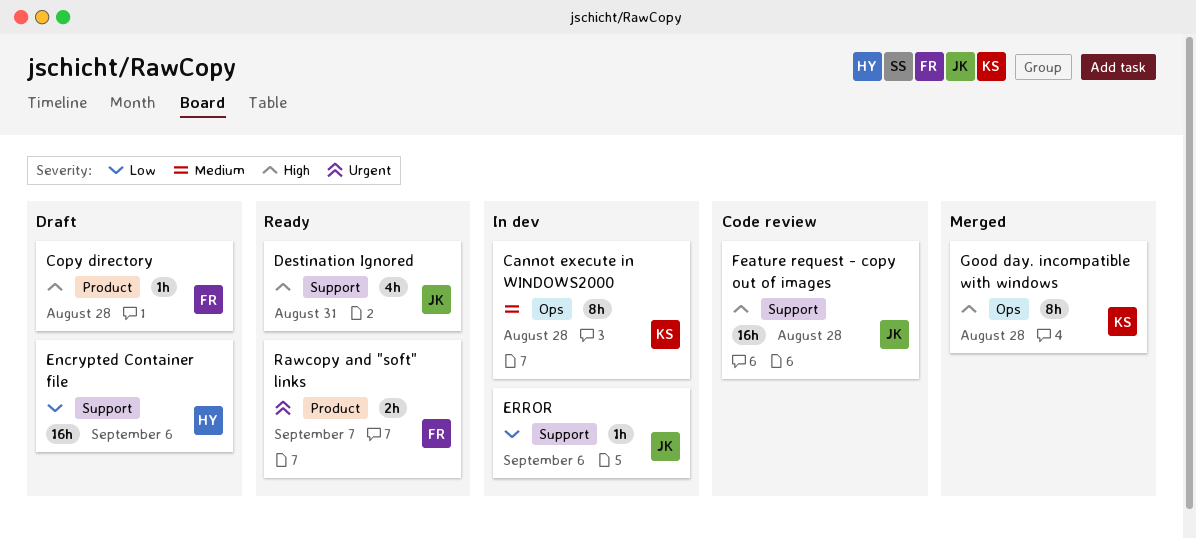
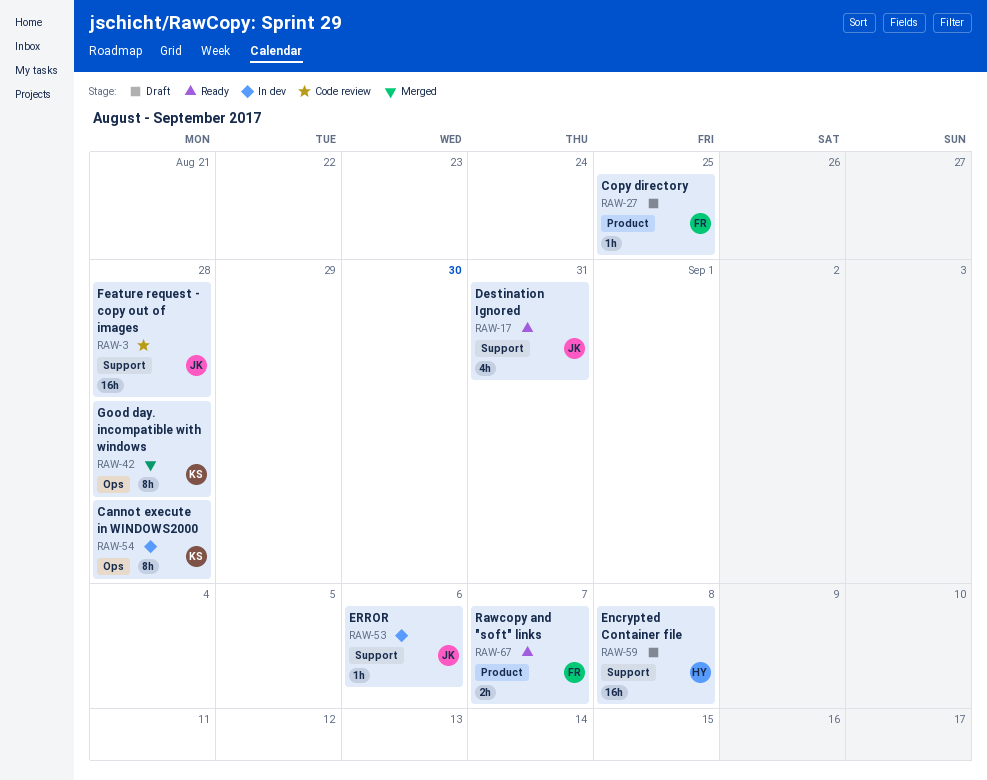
Copy directory, due: Aug 28 -> Aug 25
Encrypted Container file, due: Sep 6 -> Sep 8

